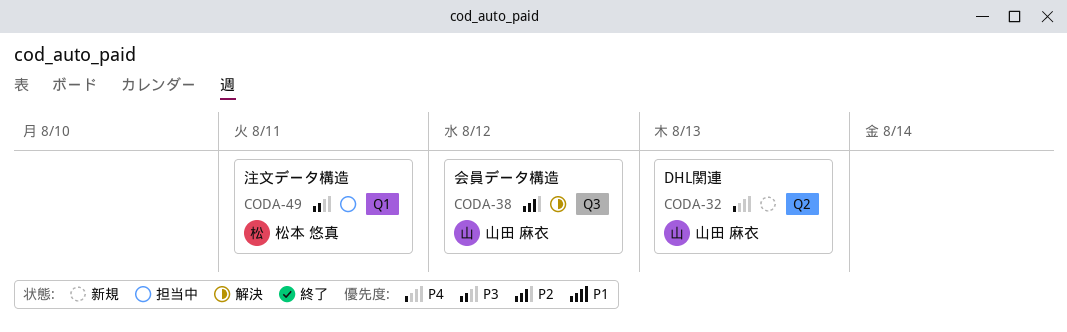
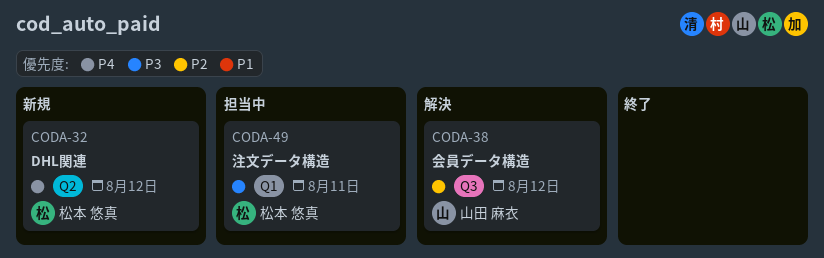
CODA-32, owner: 山田 麻衣 -> 松本 悠真
CODA-32, due: Aug 13 -> Aug 12

